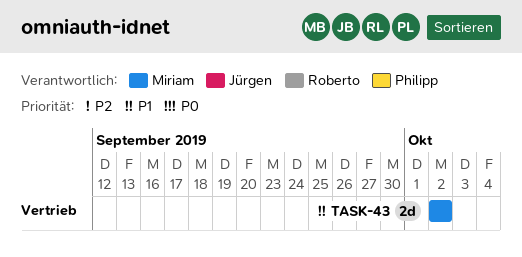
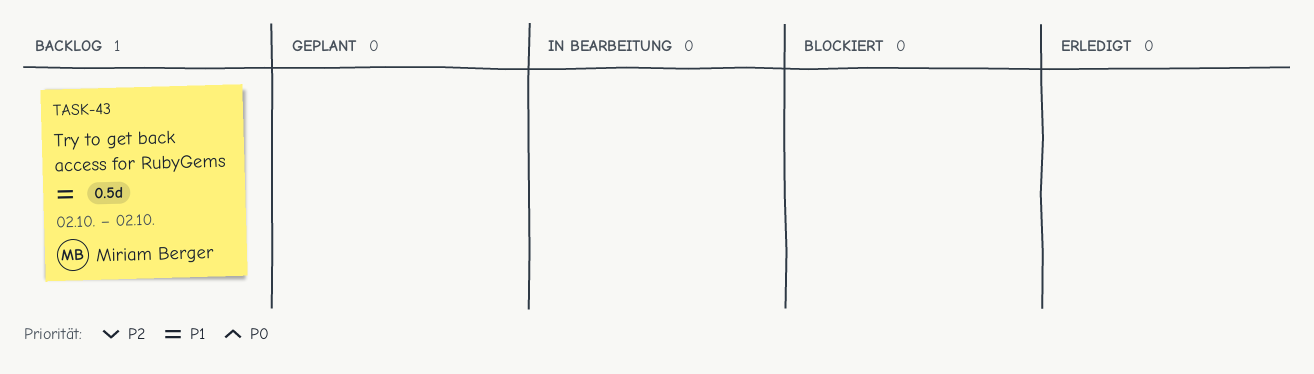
TASK-43, estimate: 2d -> 0.5d

